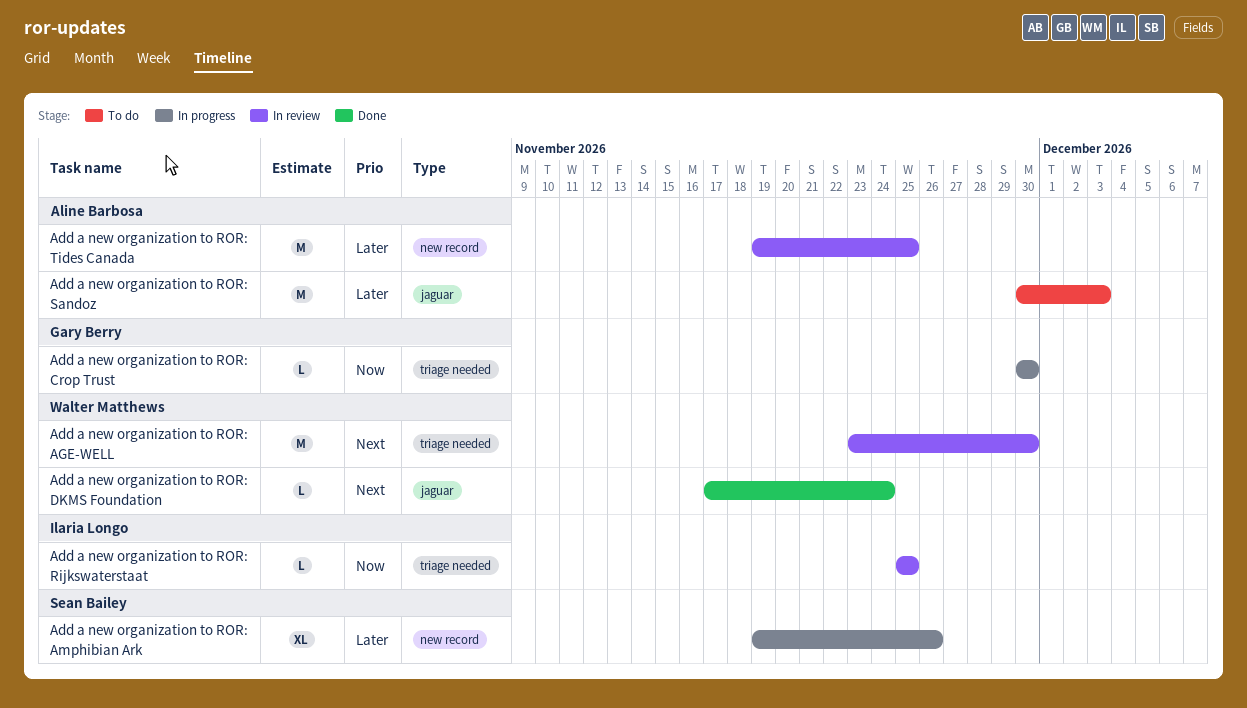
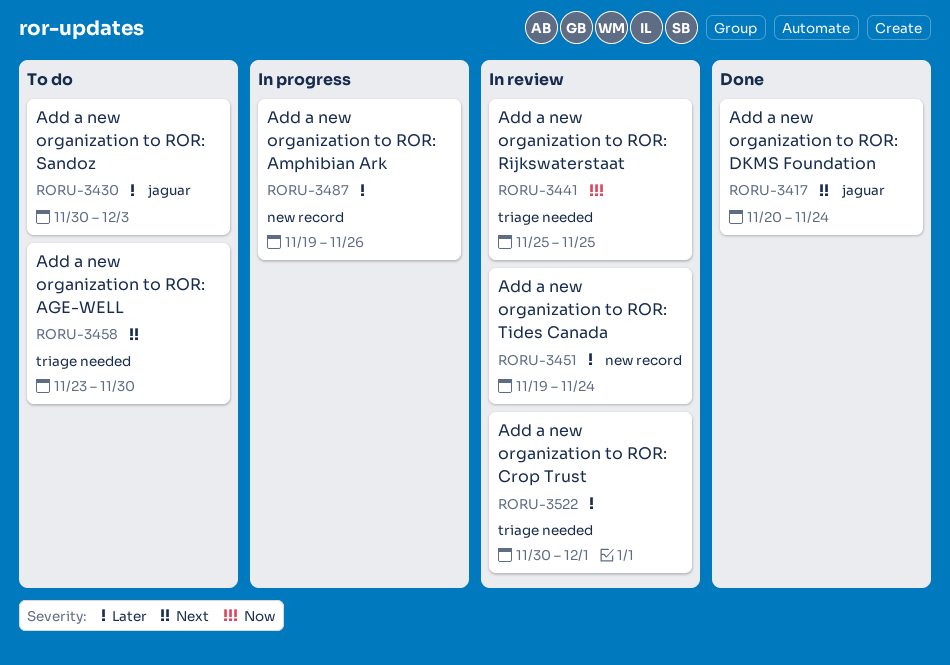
Add a new organization to ROR: AGE-WELL, status: In review -> To do
Add a new organization to ROR: Crop Trust, status: In progress -> In review
Add a new organization to ROR: Crop Trust, priority: Now -> Later
Add a new organization to ROR: Crop Trust, due: Nov 30 -> Dec 1
Add a new organization to ROR: DKMS Foundation, start: Nov 17 -> Nov 20
Add a new organization to ROR: Tides Canada, due: Nov 25 -> Nov 24

